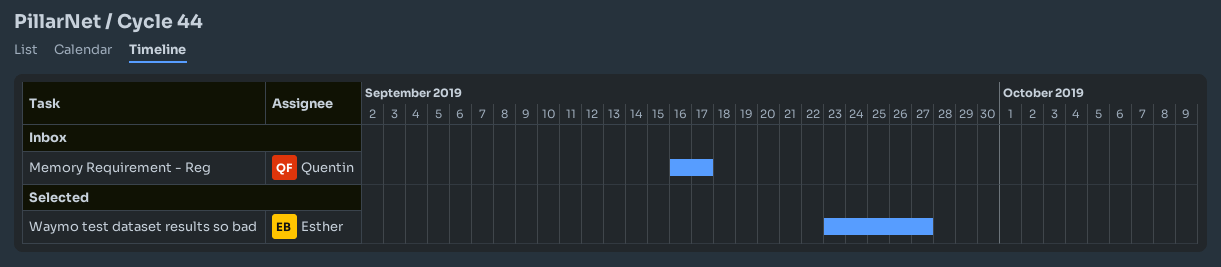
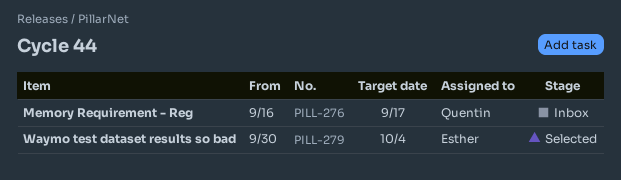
Waymo test dataset results so bad, start: Sep 23 -> Sep 30
Waymo test dataset results so bad, due: Sep 27 -> Oct 4

